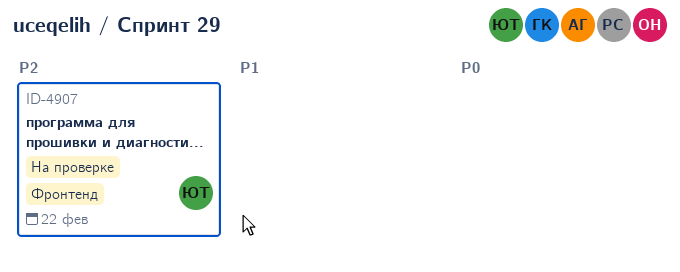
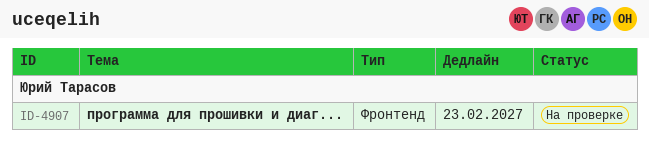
ID-4907, due: Feb 22 -> Feb 23

